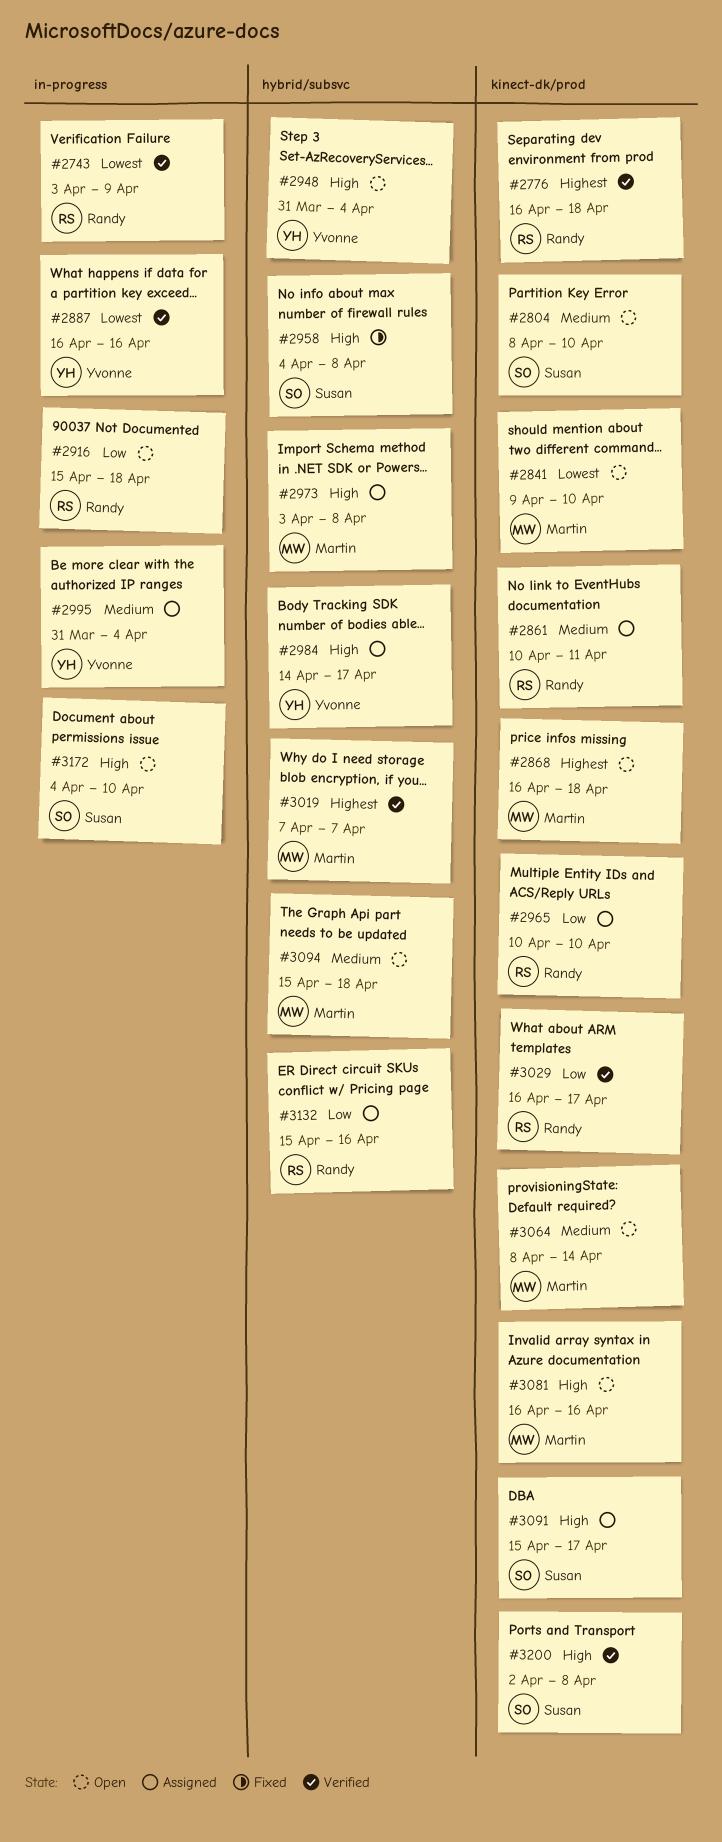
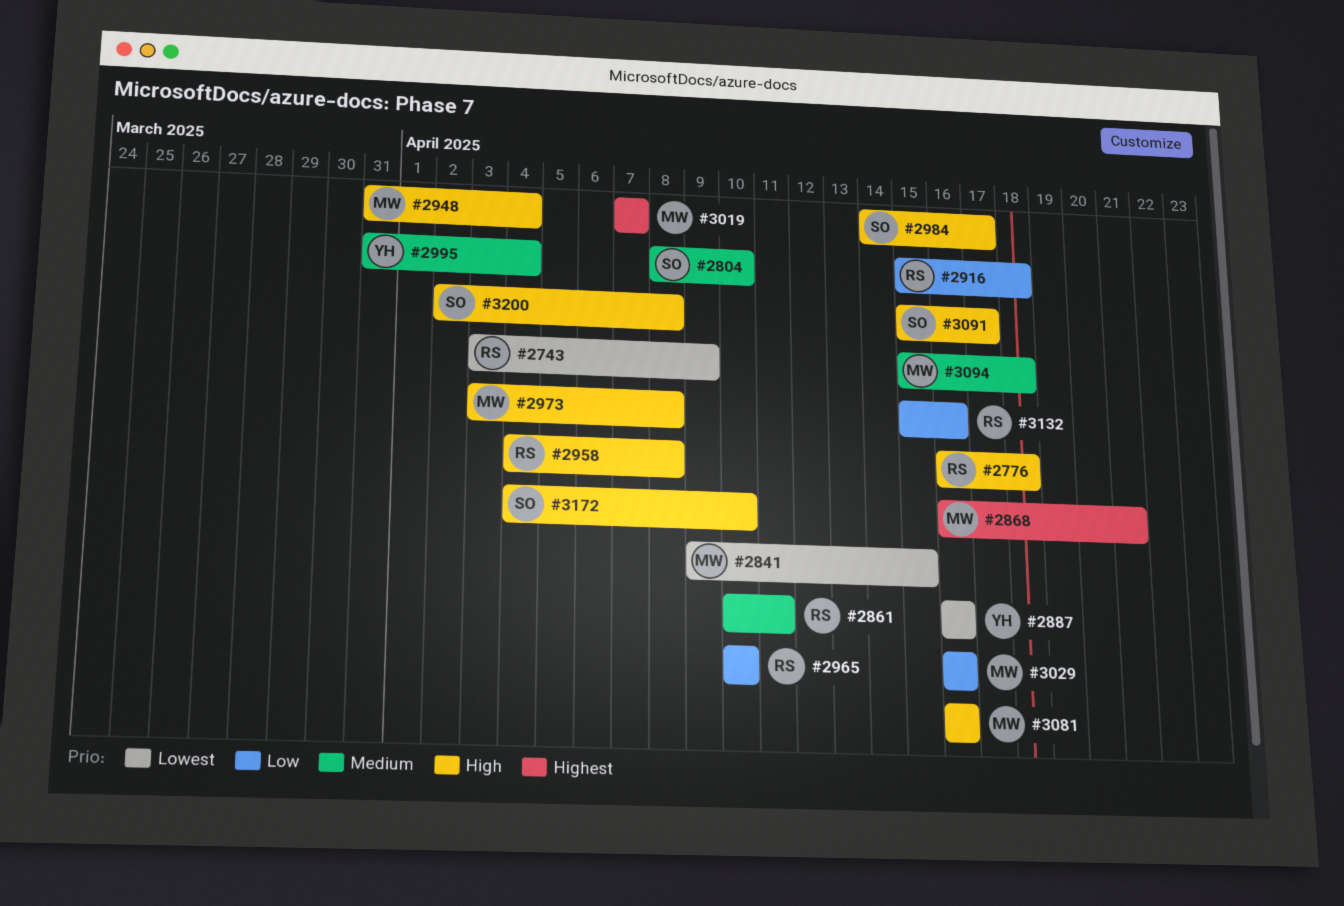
#2776, priority: Highest -> High
#2841, due: Apr 10 -> Apr 15
#2868, due: Apr 18 -> Apr 21
#2948, owner: Yvonne -> Martin
#2958, owner: Susan -> Randy
#2984, owner: Yvonne -> Susan
#3029, owner: Randy -> Martin
#3029, due: Apr 17 -> Apr 16
#3064: present -> none

